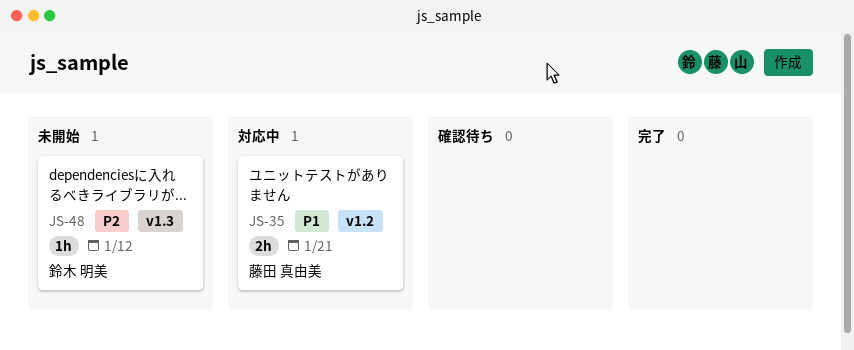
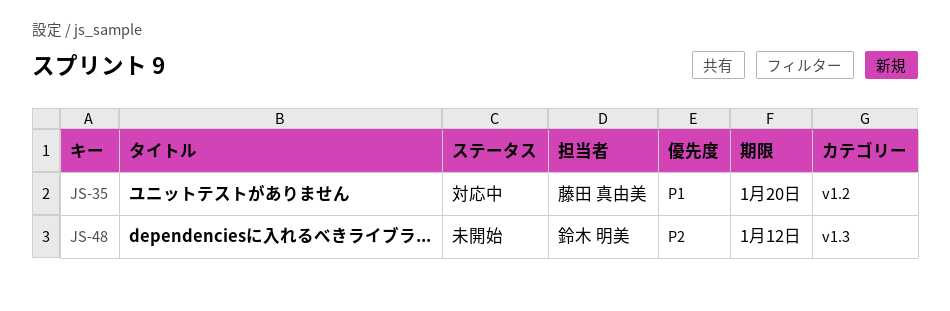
JS-35, due: Jan 21 -> Jan 20

